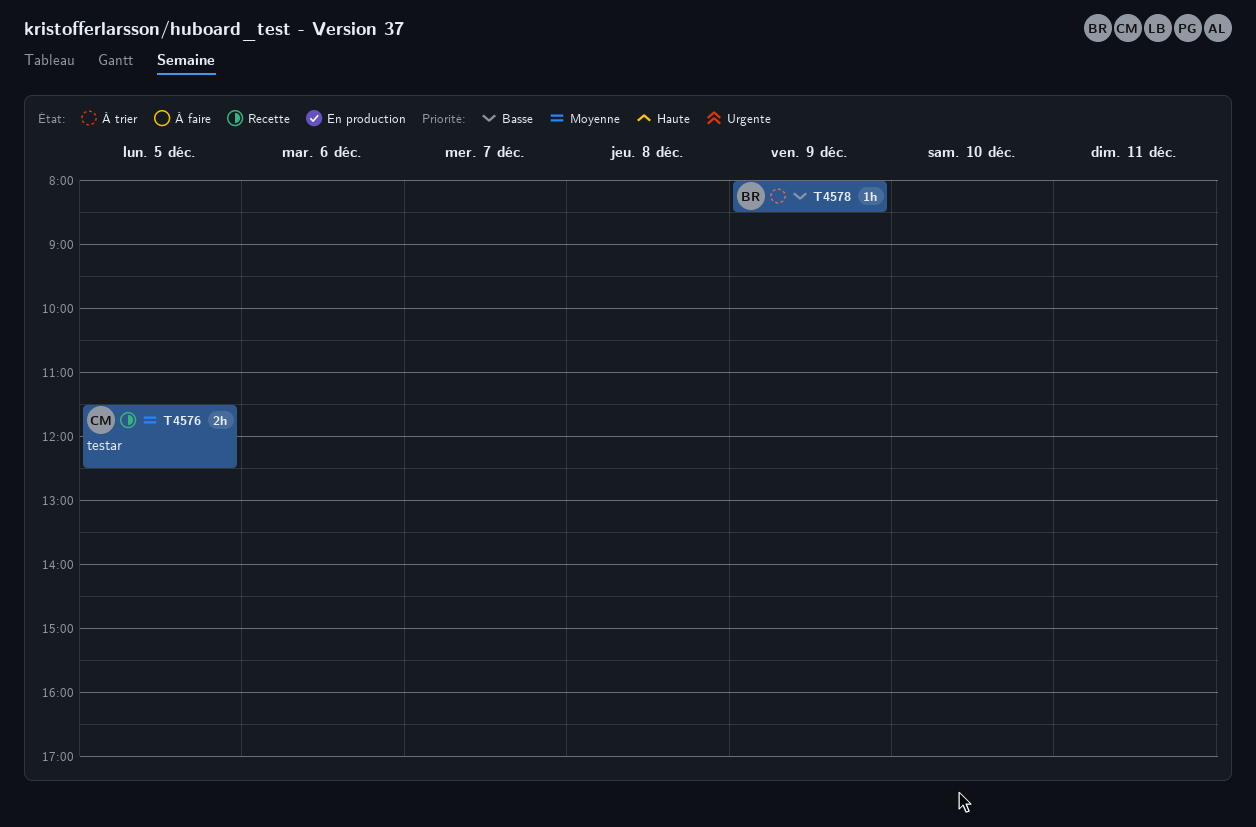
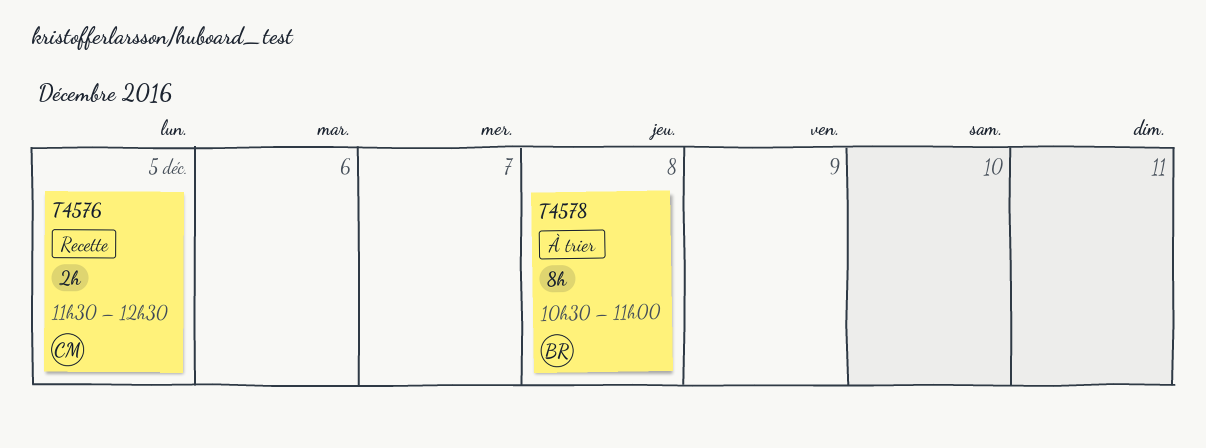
T4578, estimate: 1h -> 8h
T4578, day: Dec 9 -> Dec 8
T4578, begins: 08:00 -> 10:30
T4578, ends: 08:30 -> 11:00

